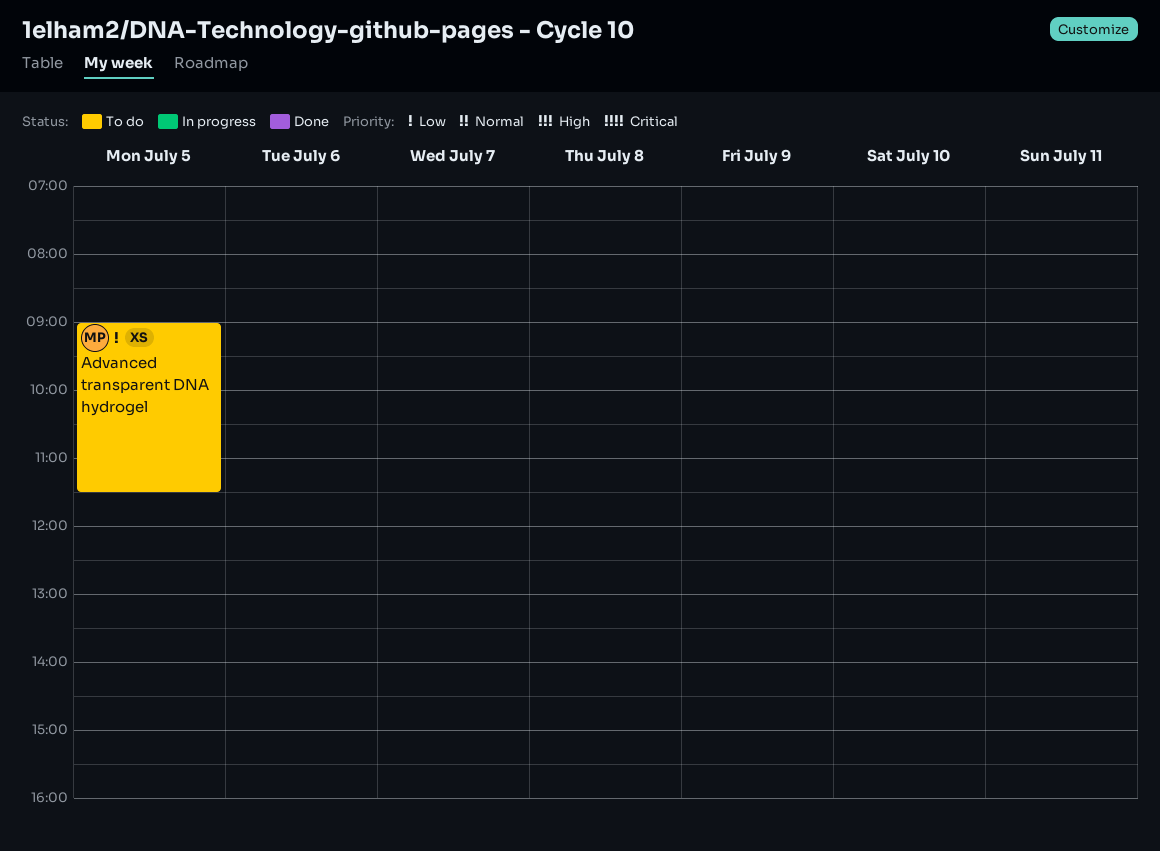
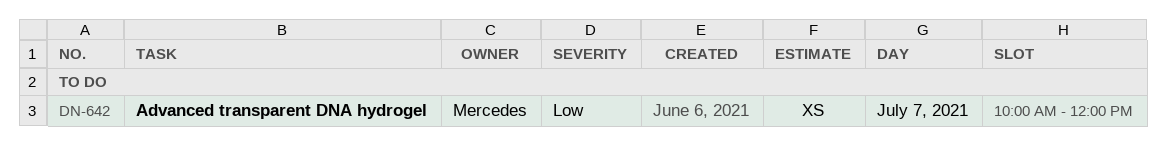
Advanced transparent DNA hydrogel, day: Jul 5 -> Jul 7
Advanced transparent DNA hydrogel, begins: 09:00 -> 10:00
Advanced transparent DNA hydrogel, ends: 11:30 -> 12:00

